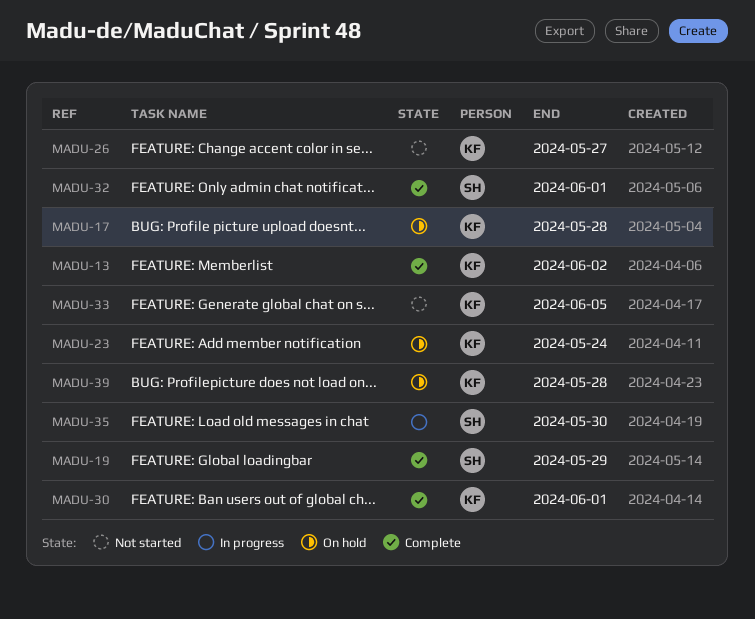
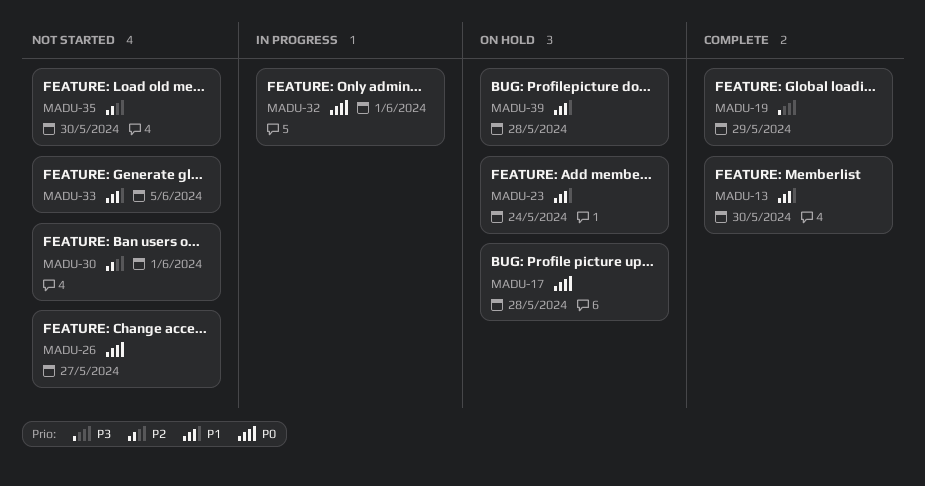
MADU-13, due: Jun 2 -> May 30
MADU-30, status: Complete -> Not started
MADU-32, status: Complete -> In progress
MADU-35, status: In progress -> Not started

